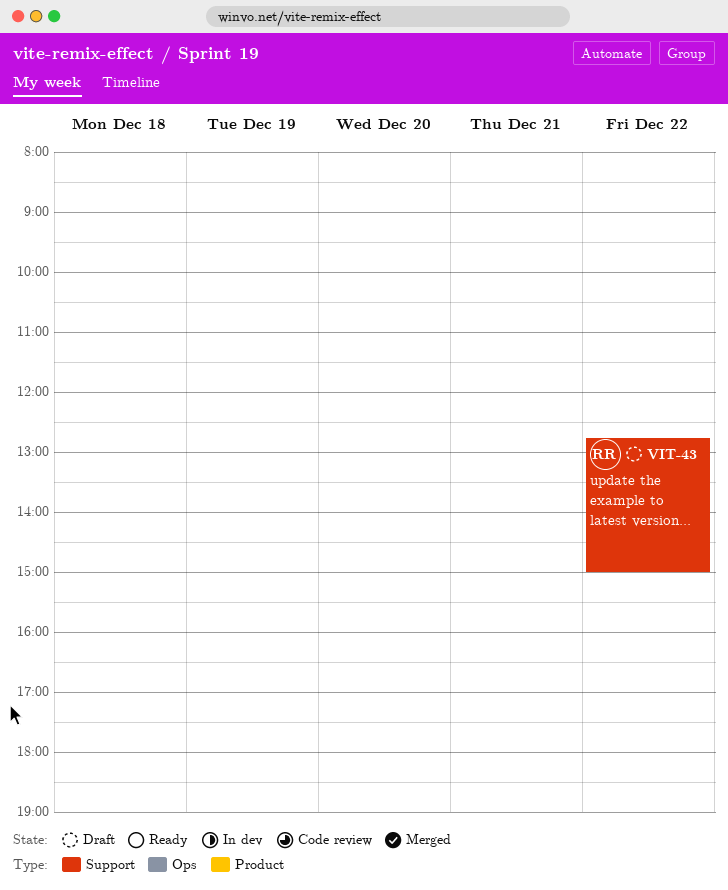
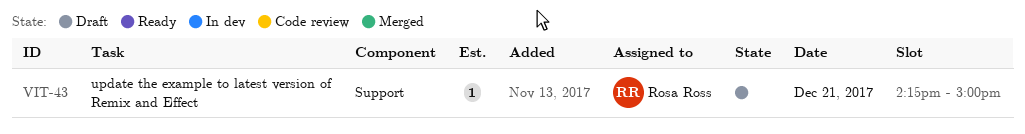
VIT-43, day: Dec 22 -> Dec 21
VIT-43, begins: 12:45 -> 14:15

